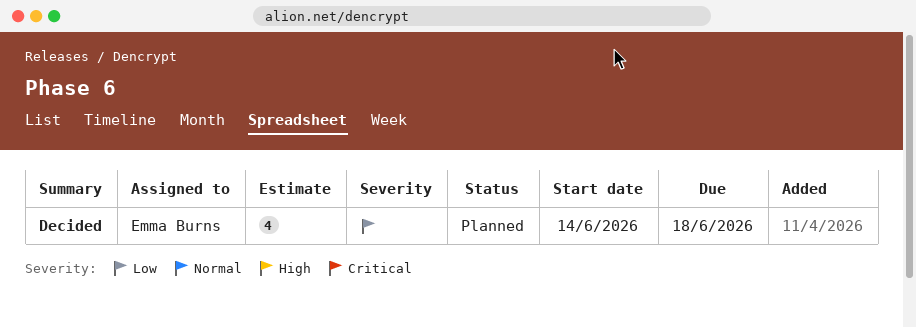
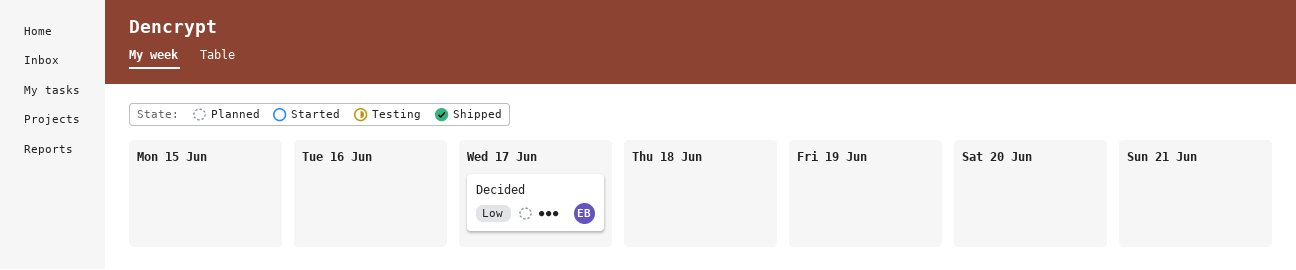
Decided, estimate: 4 -> 3
Decided, due: Jun 18 -> Jun 17

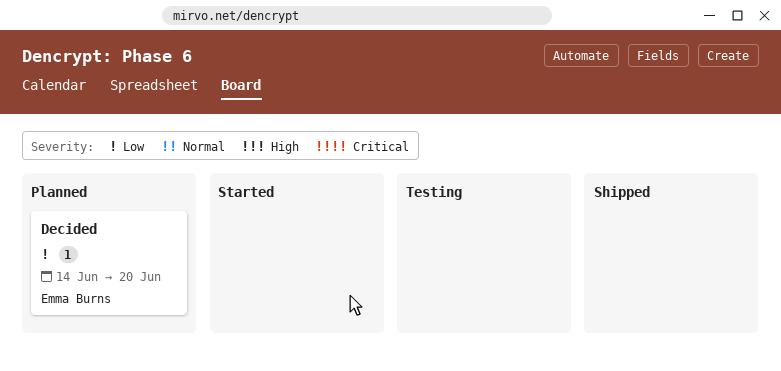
Decided, estimate: 3 -> 1
Decided, due: Jun 17 -> Jun 20

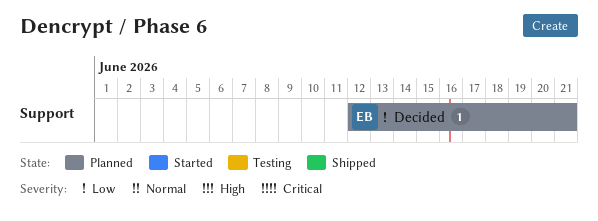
Decided, start: Jun 14 -> Jun 12
Decided, due: Jun 20 -> Jun 21

